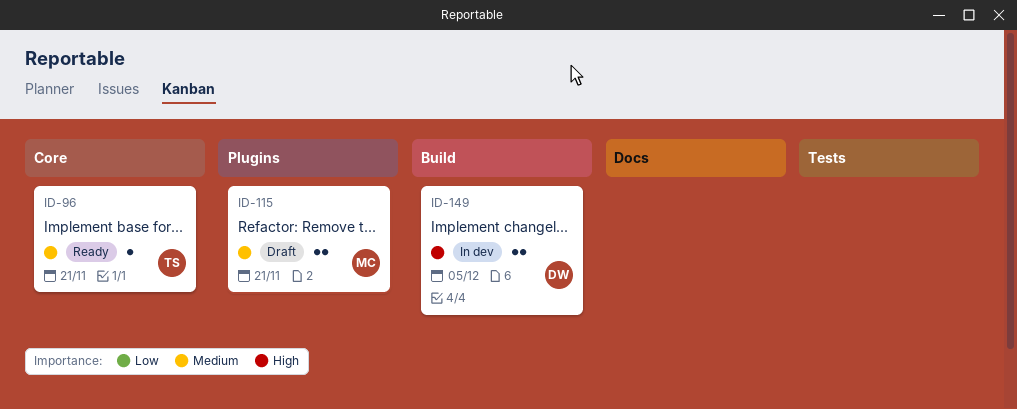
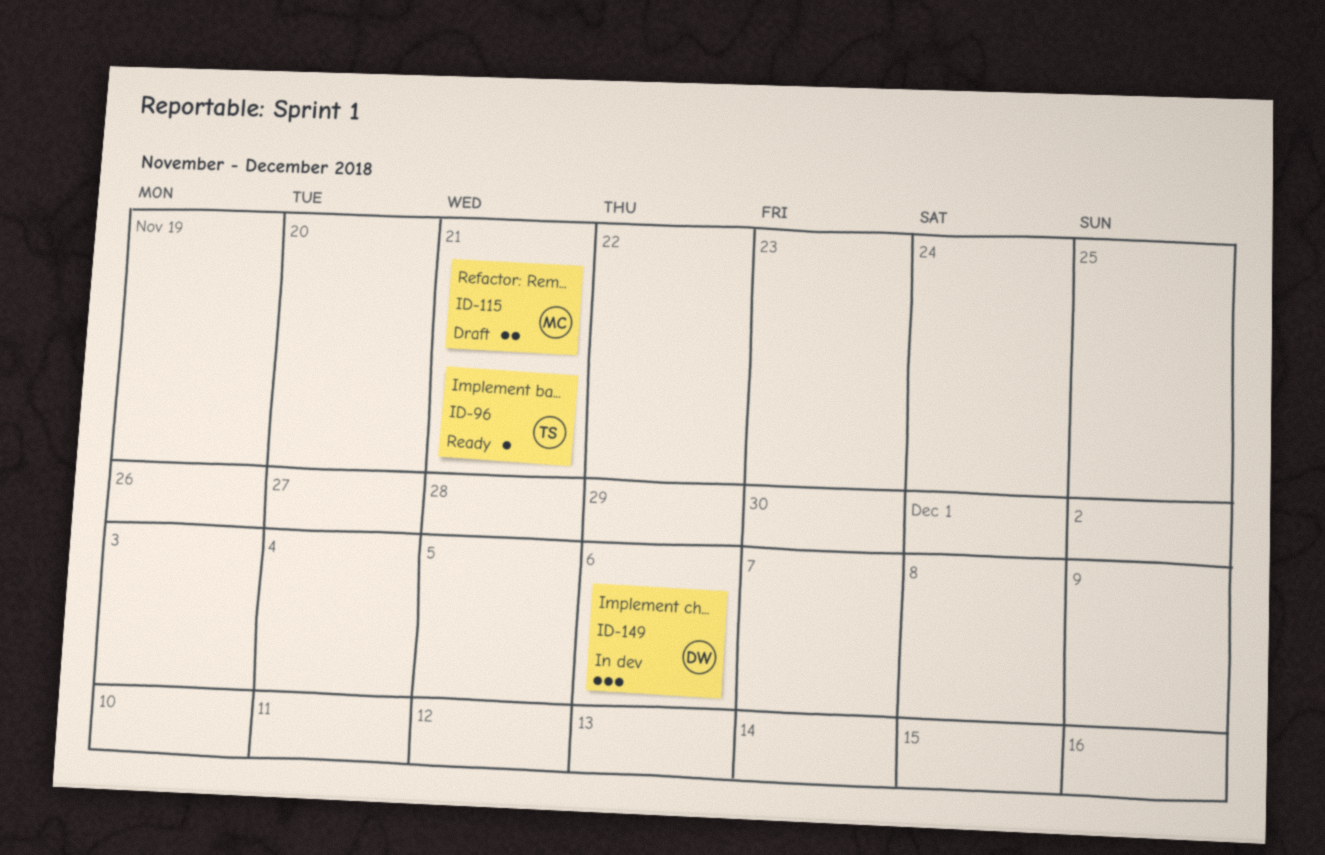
ID-149, estimate: 2 -> 3
ID-149, due: Dec 5 -> Dec 6

